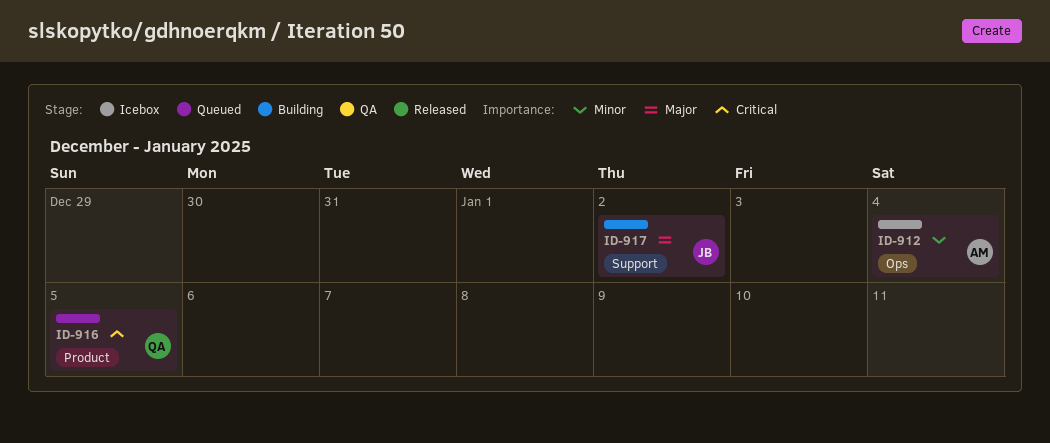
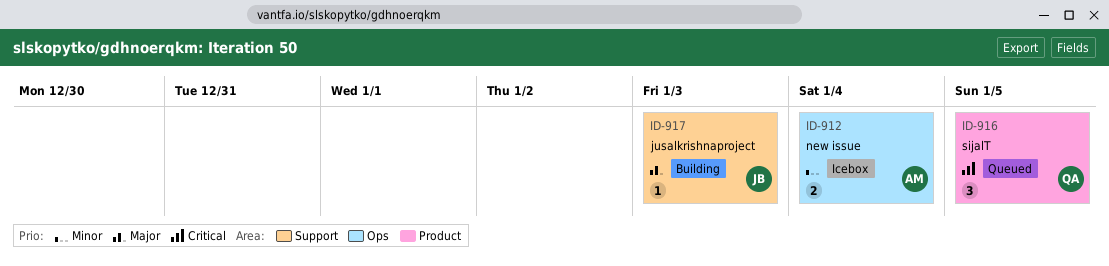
ID-917, due: Jan 2 -> Jan 3

